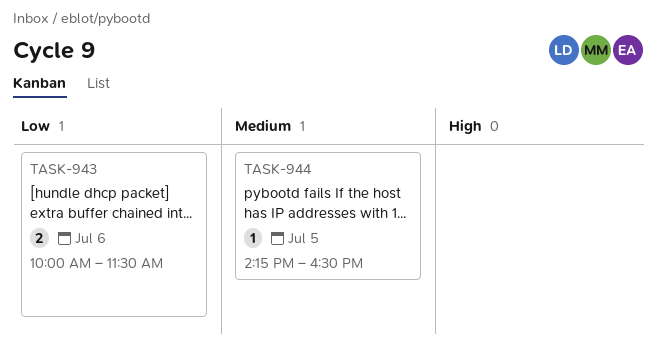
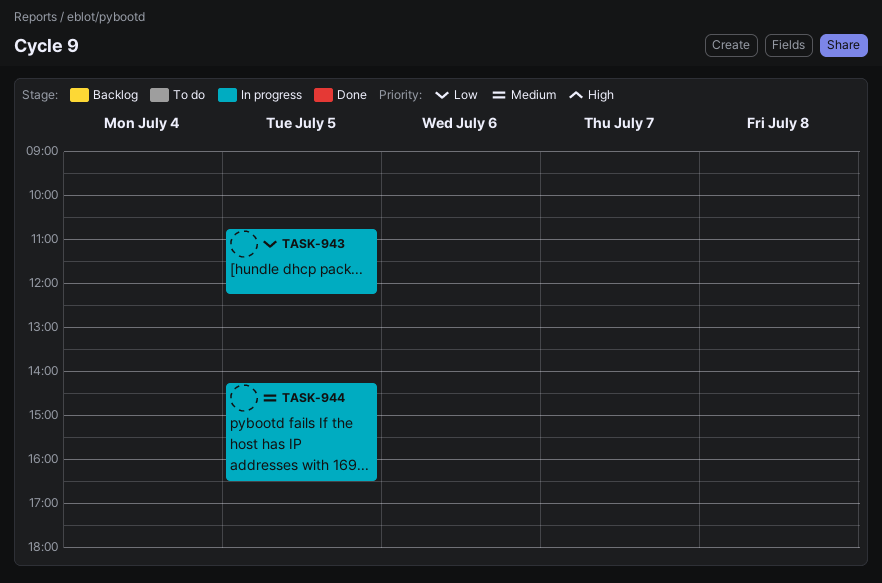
TASK-943, day: Jul 6 -> Jul 5
TASK-943, begins: 10:00 -> 10:45
TASK-943, ends: 11:30 -> 12:15

